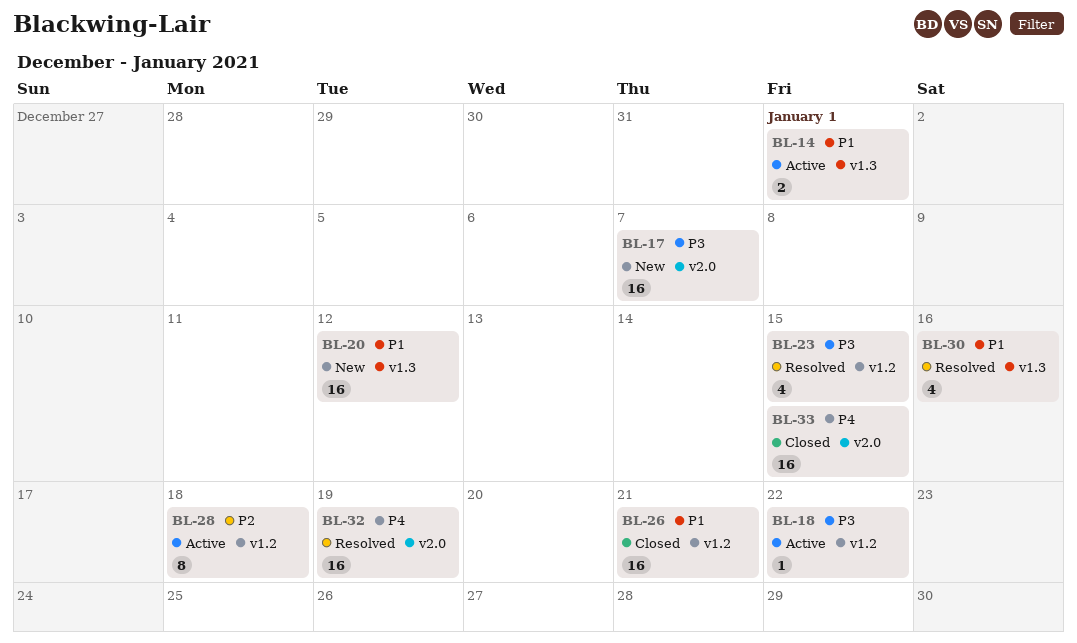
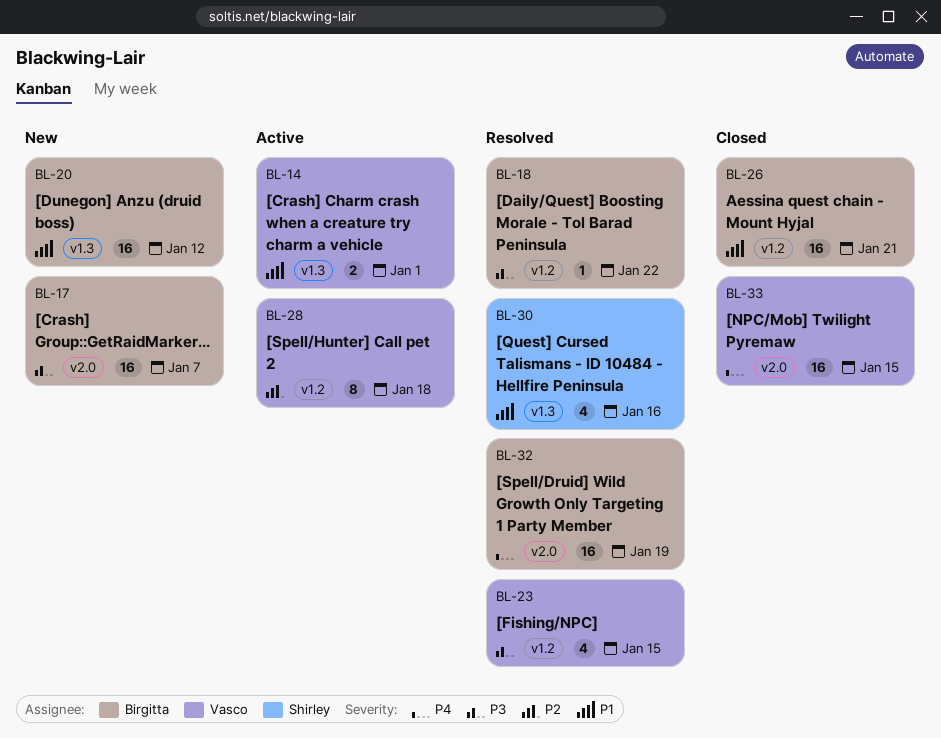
BL-18, status: Active -> Resolved

